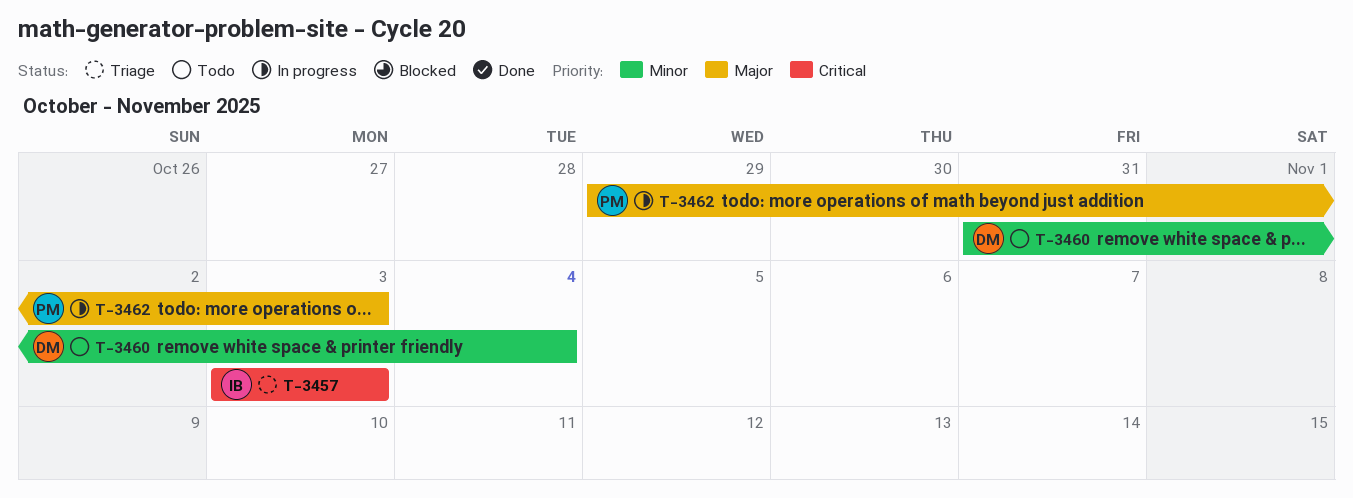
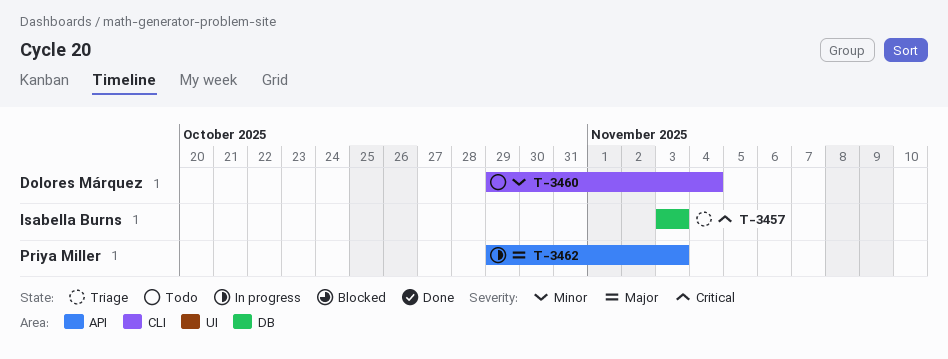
T-3460, start: Oct 31 -> Oct 29

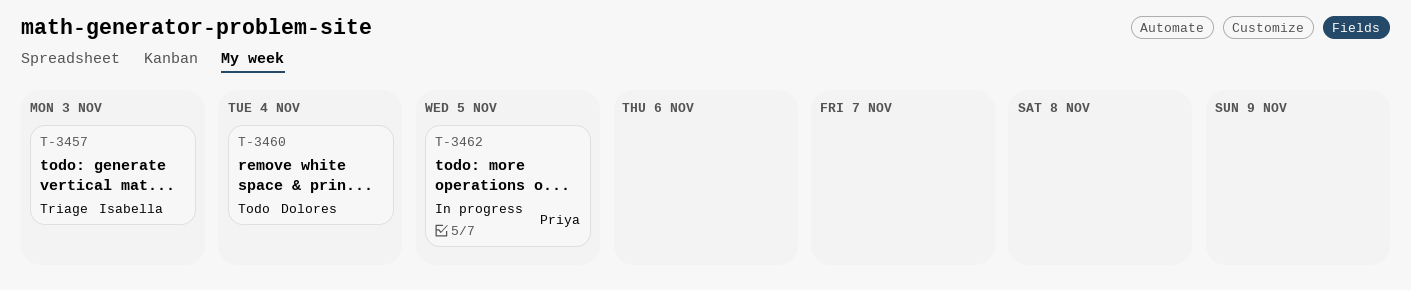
T-3462, due: Nov 3 -> Nov 5

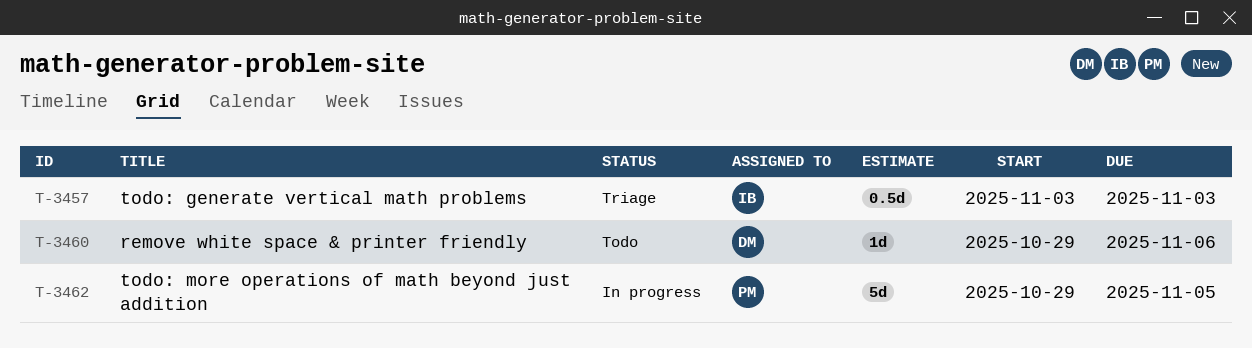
T-3460, due: Nov 4 -> Nov 6

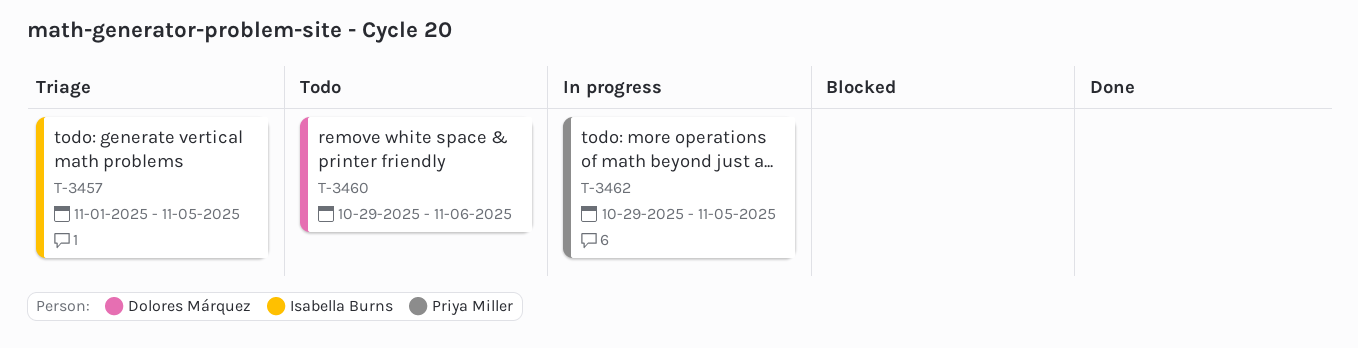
T-3457, start: Nov 3 -> Nov 1
T-3457, due: Nov 3 -> Nov 5

